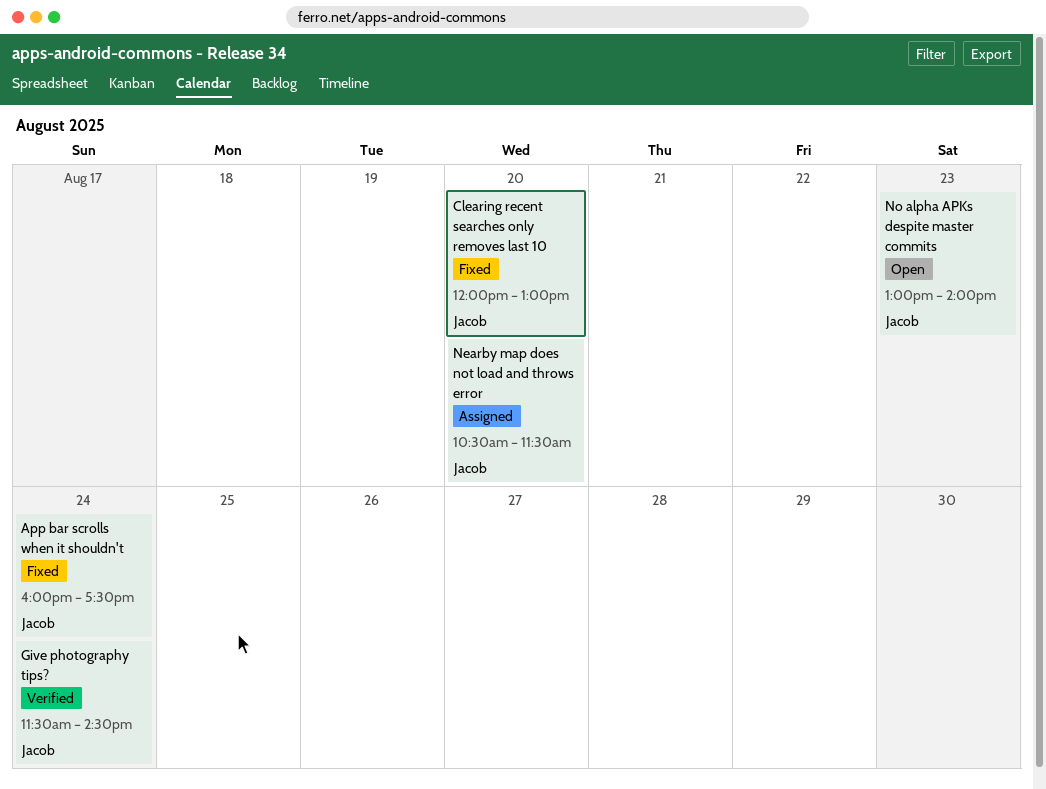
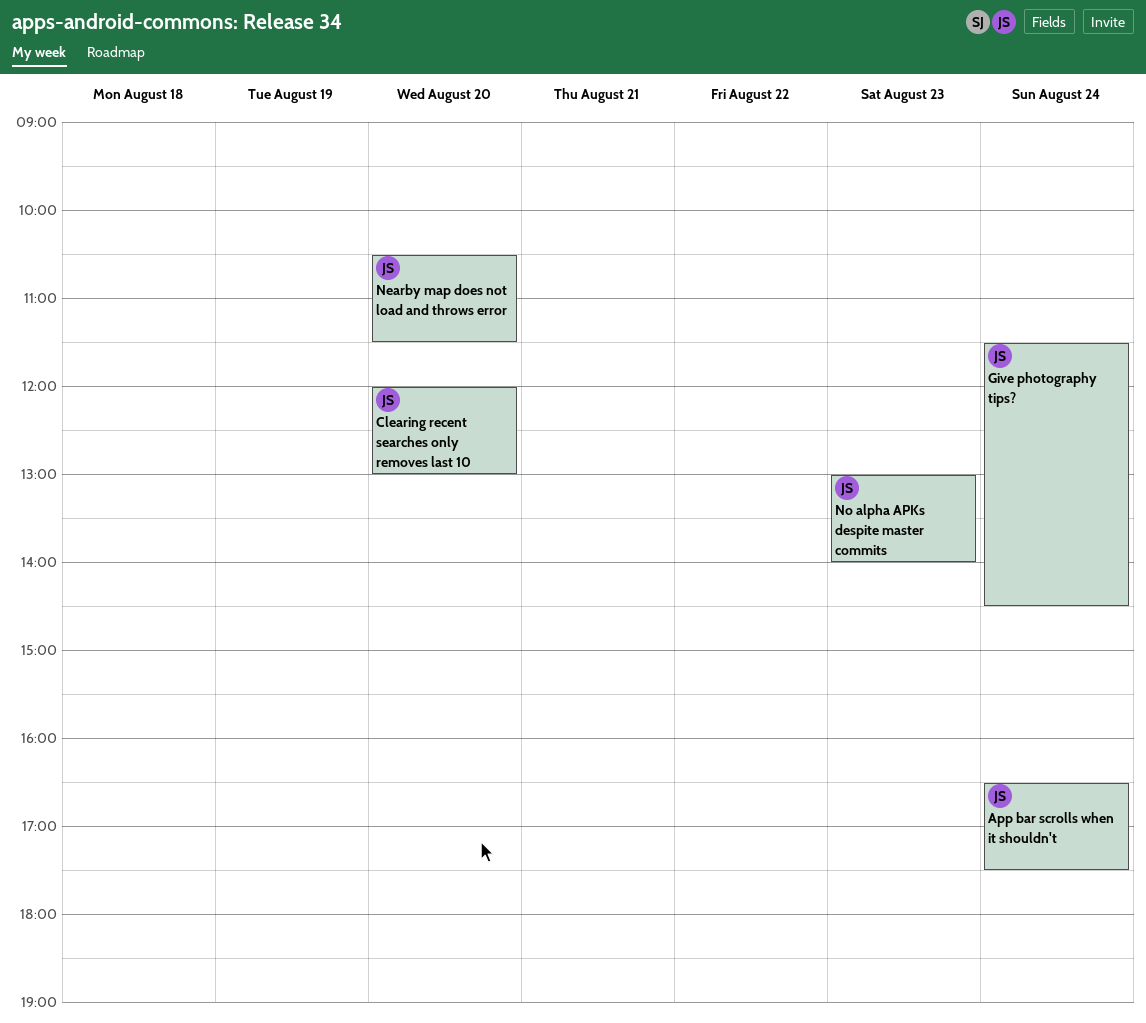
App bar scrolls when it shouldn't, begins: 16:00 -> 16:30

